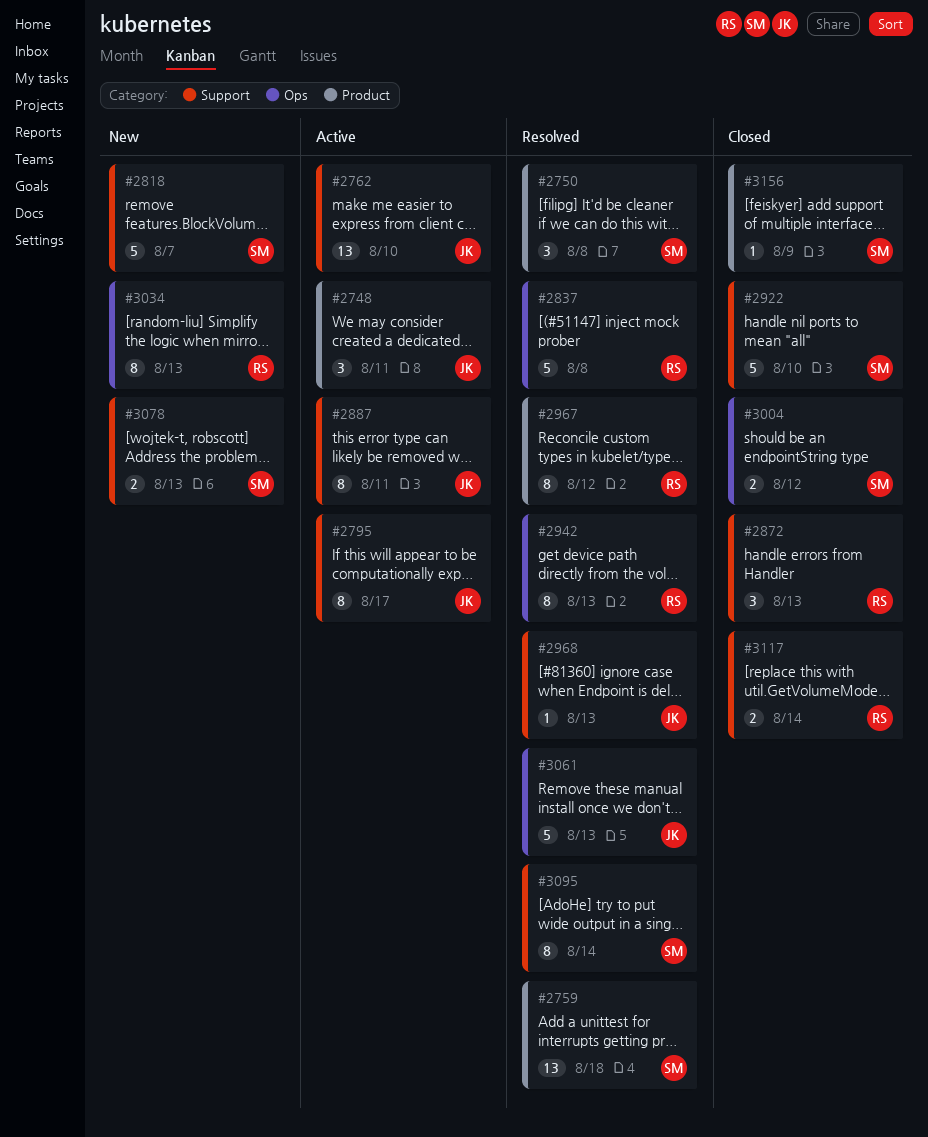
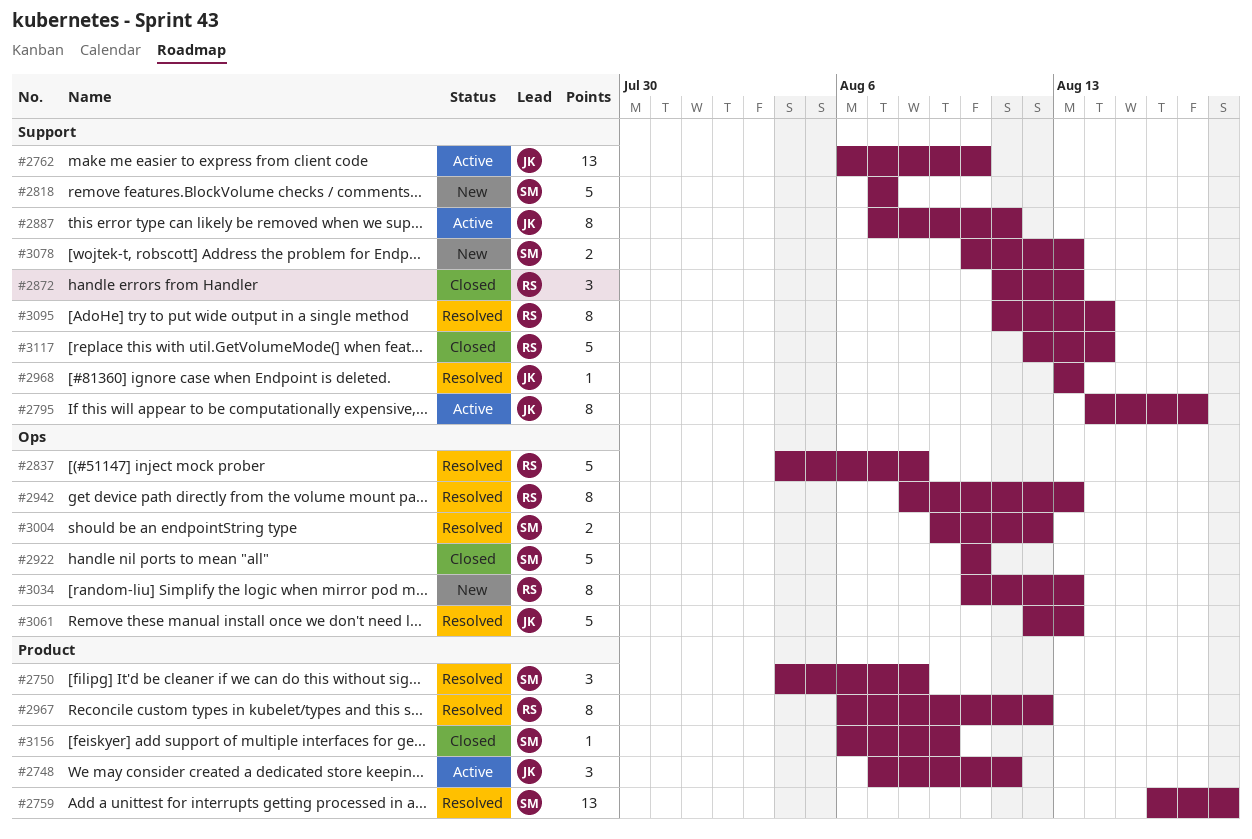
#2922, label: Support -> Ops
#3004, status: Closed -> Resolved
#3095, owner: SM -> RS
#3117, estimate: 2 -> 5

